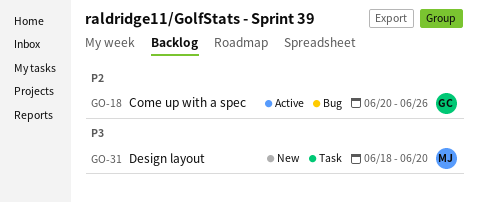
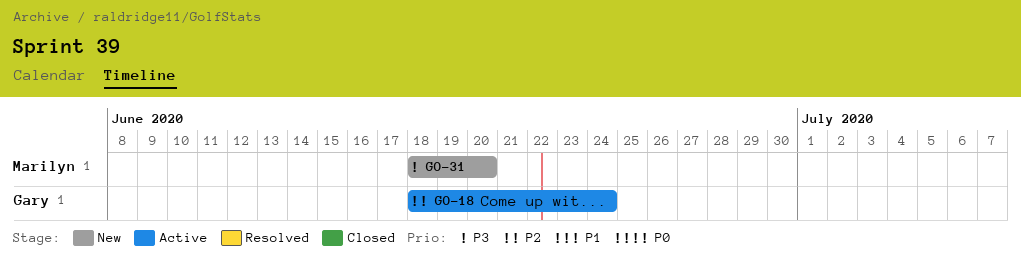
GO-18, start: Jun 20 -> Jun 18
GO-18, due: Jun 26 -> Jun 24

